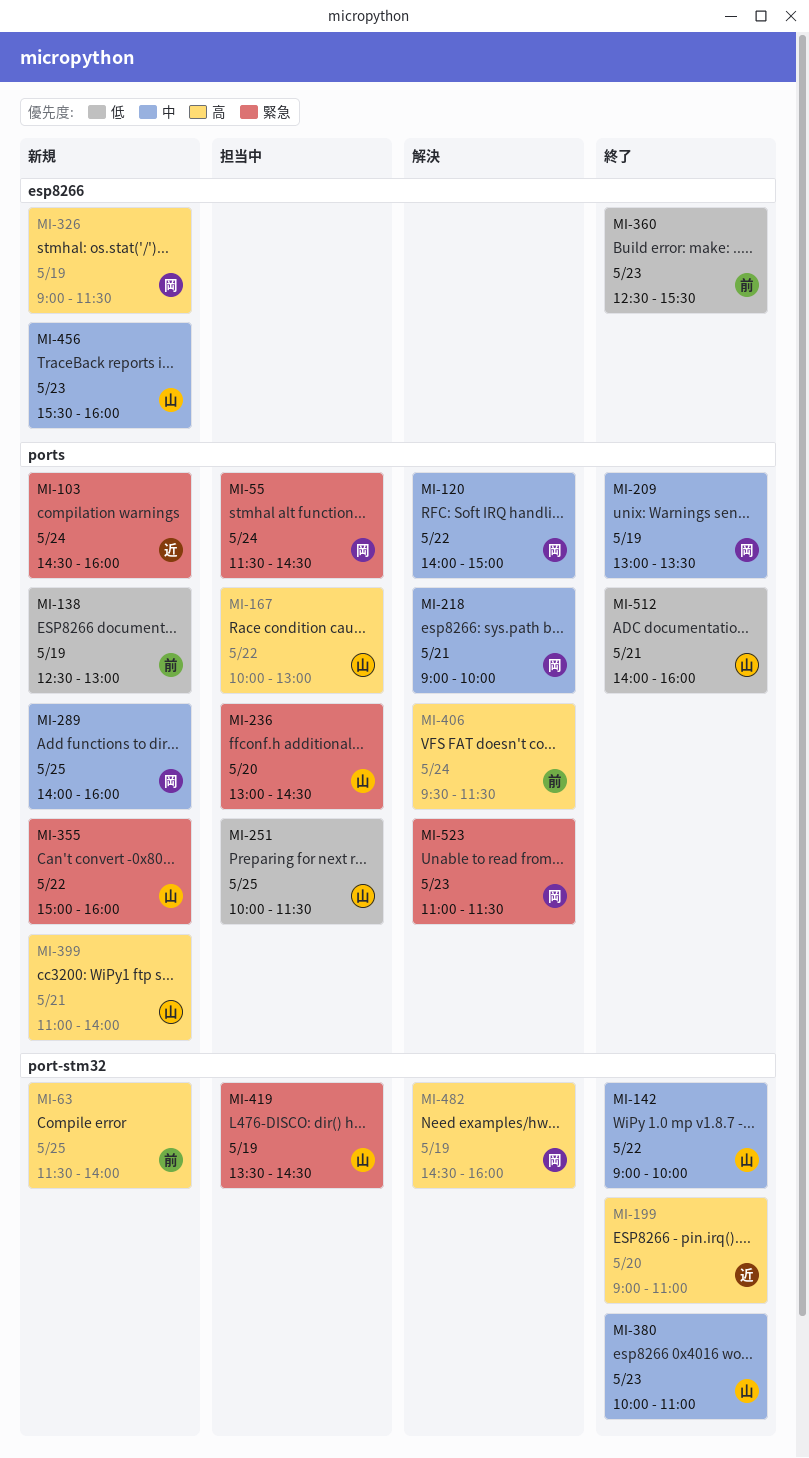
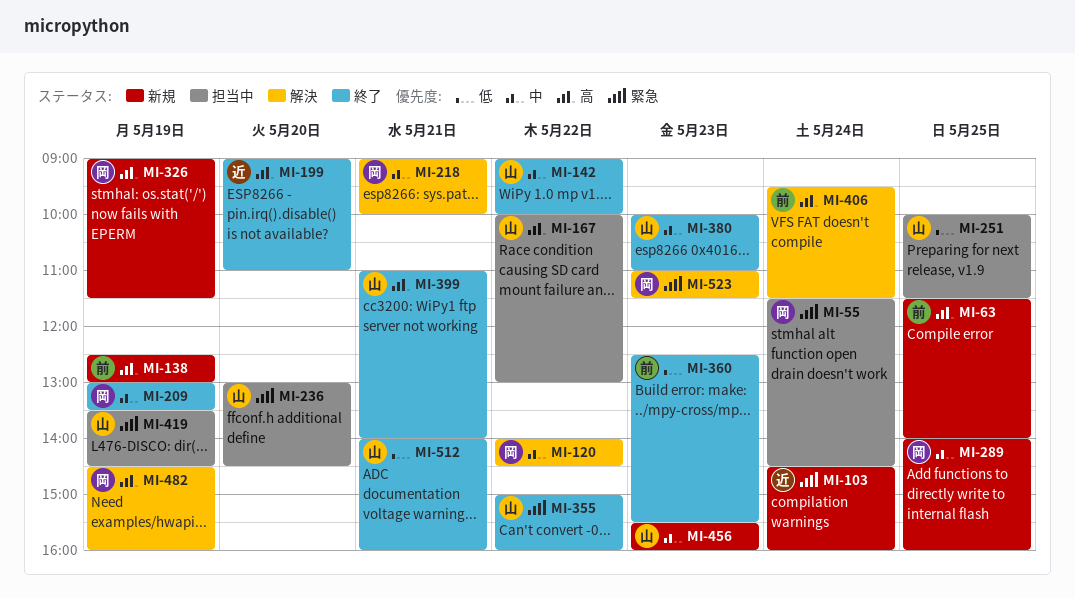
MI-120, ends: 15:00 -> 14:30
MI-138, priority: 低 -> 高
MI-355, status: 新規 -> 終了
MI-399, status: 新規 -> 終了

